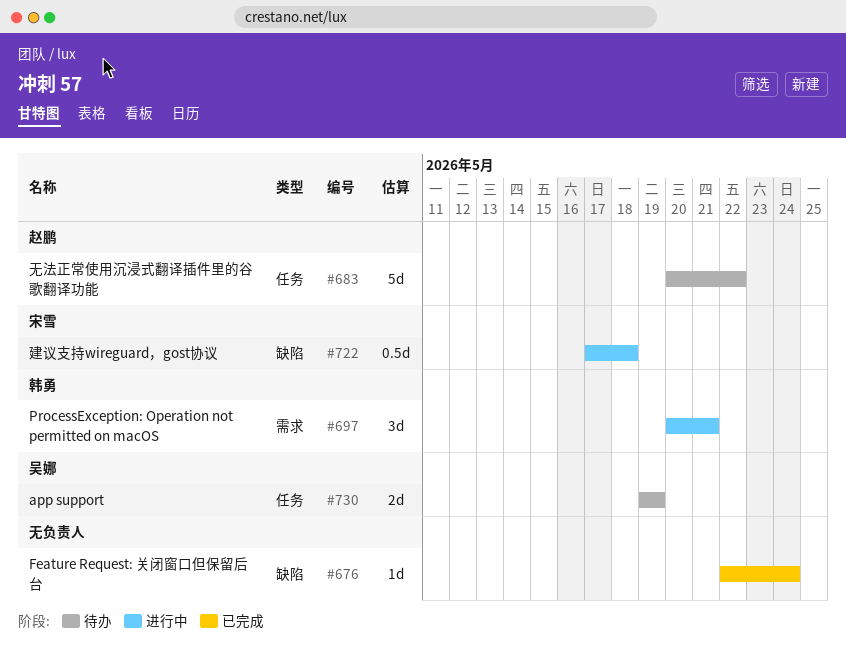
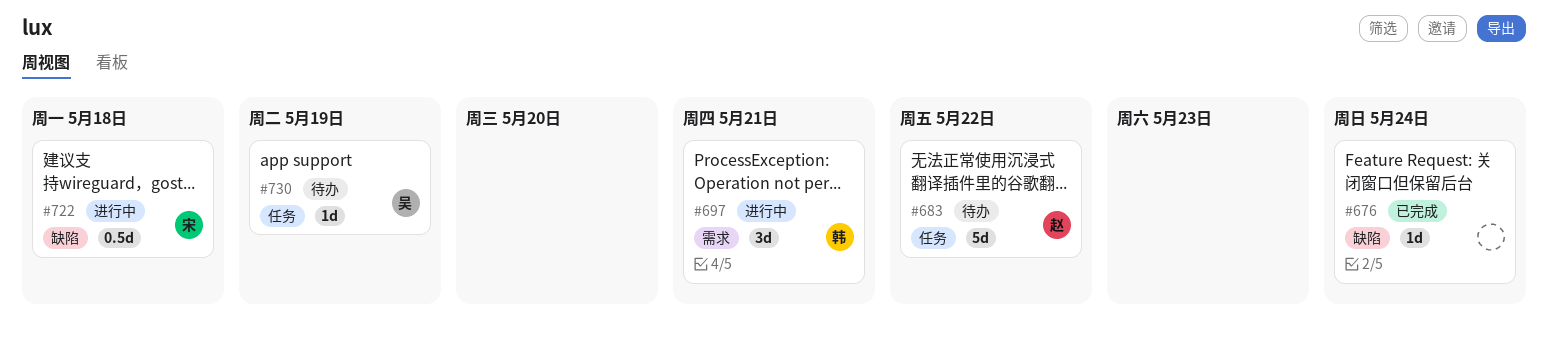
#730, estimate: 2d -> 1d

